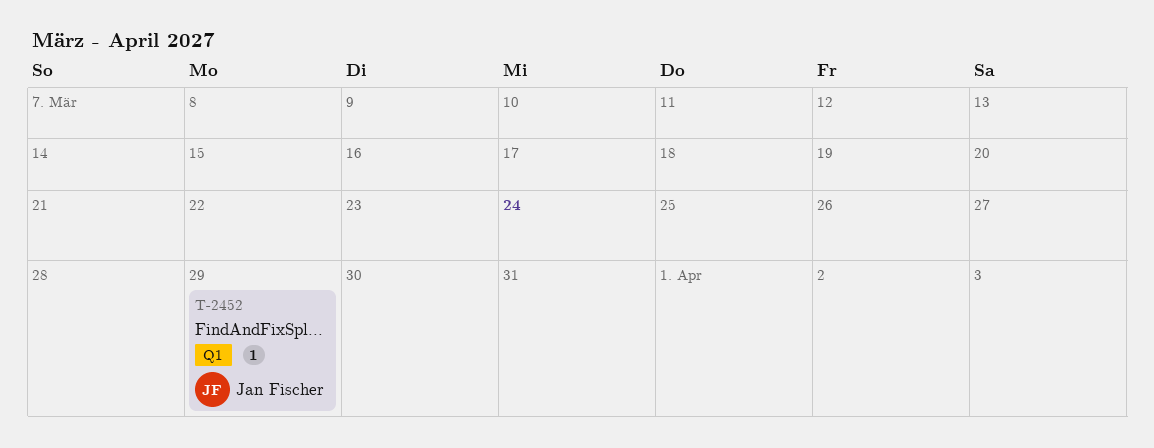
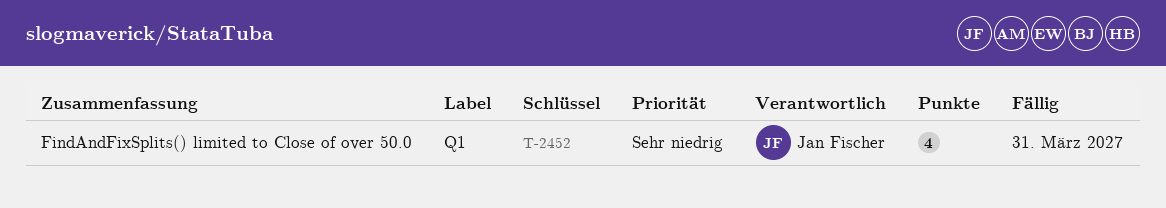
T-2452, estimate: 1 -> 4
T-2452, due: Mar 29 -> Mar 31

